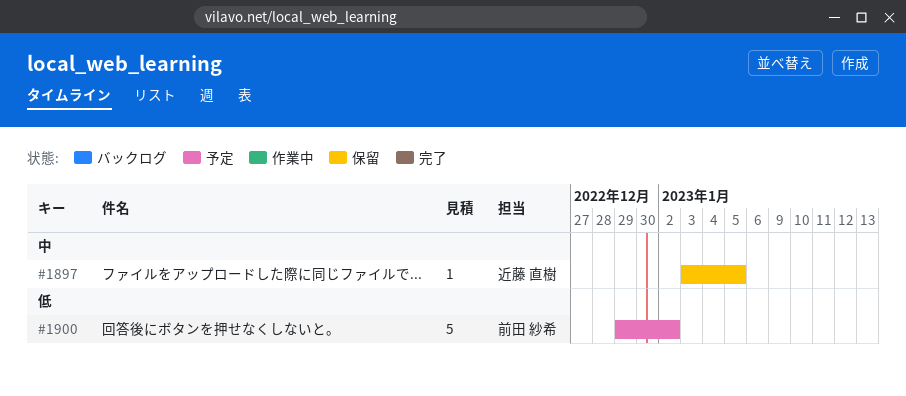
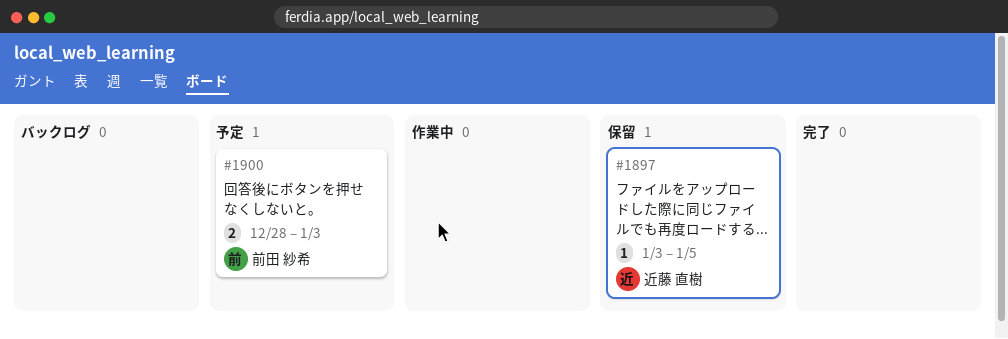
#1900, estimate: 5 -> 2
#1900, start: Dec 29 -> Dec 28
#1900, due: Jan 2 -> Jan 3

